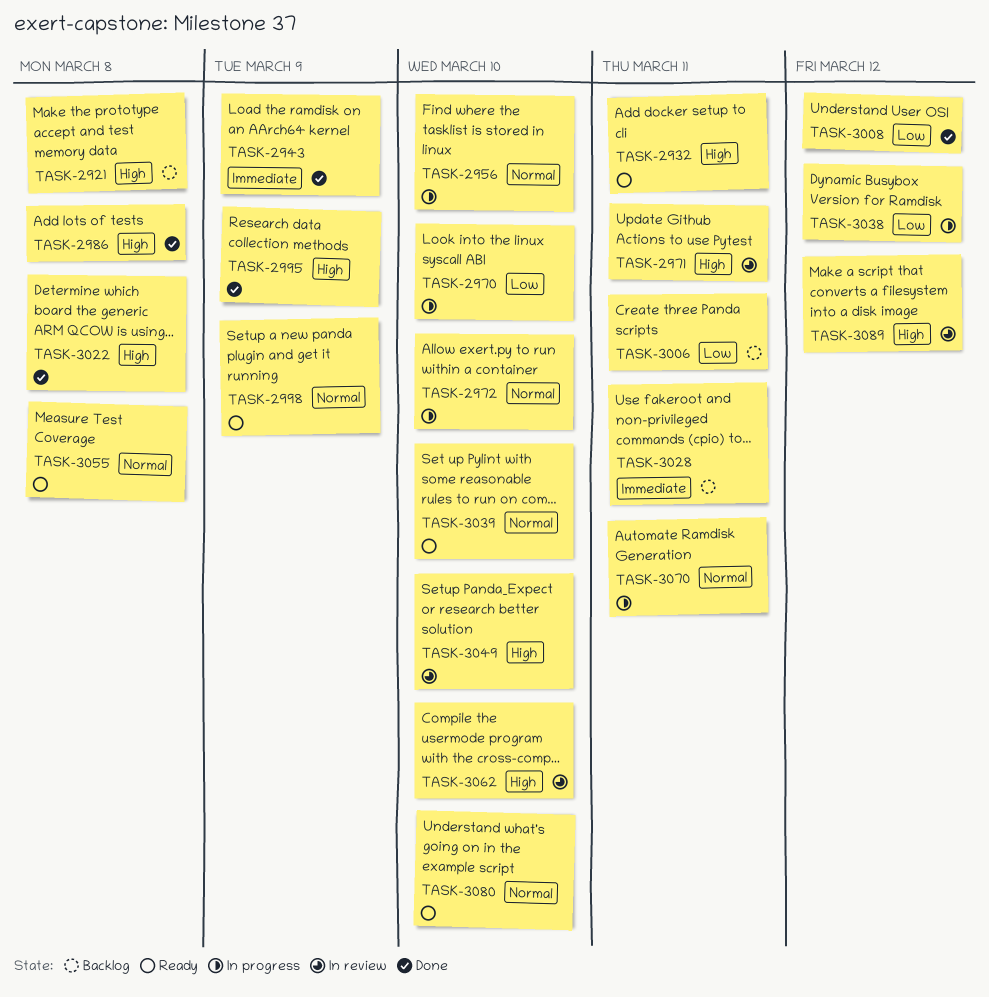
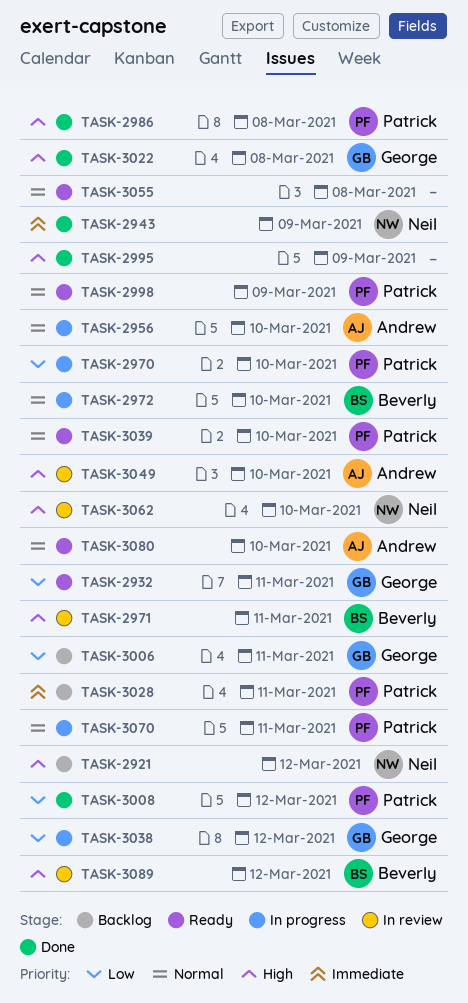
TASK-2921, due: Mar 8 -> Mar 12
TASK-2932, priority: High -> Low

